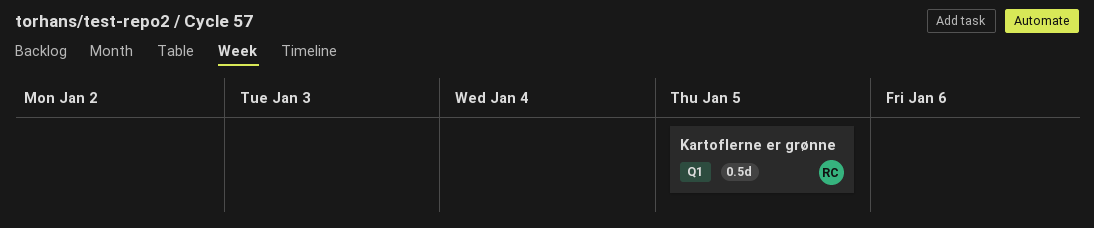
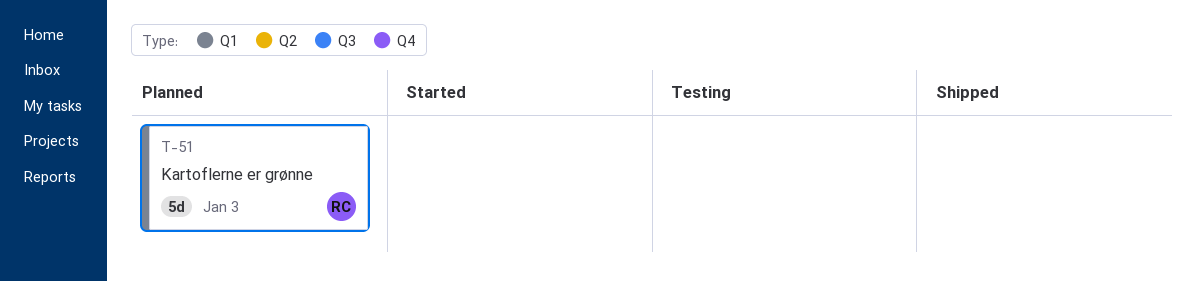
Kartoflerne er grønne, estimate: 0.5d -> 5d
Kartoflerne er grønne, due: Jan 5 -> Jan 3

